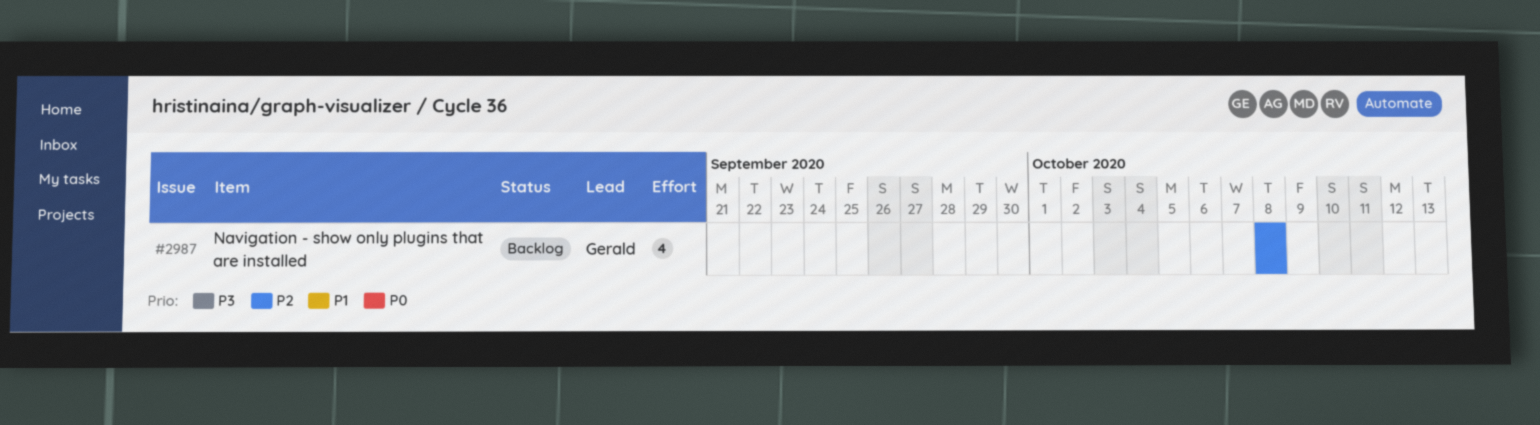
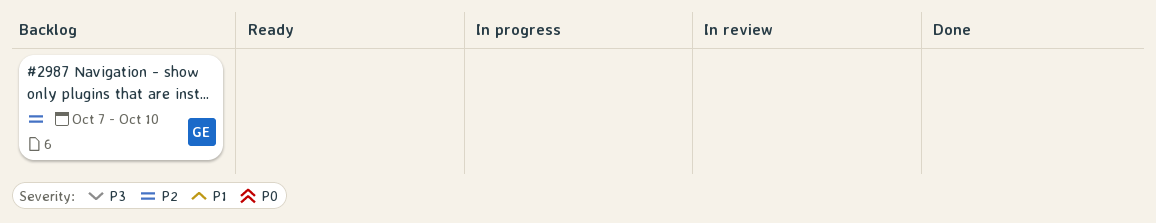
#2987, start: Oct 8 -> Oct 7
#2987, due: Oct 8 -> Oct 10

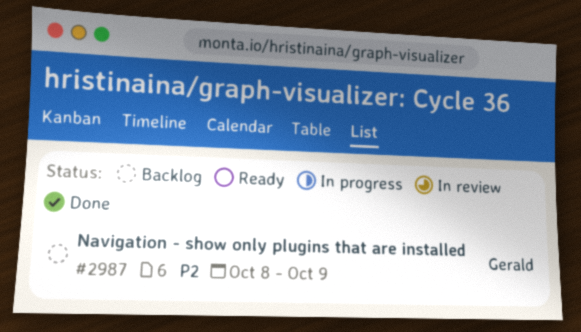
#2987, start: Oct 7 -> Oct 8
#2987, due: Oct 10 -> Oct 9

